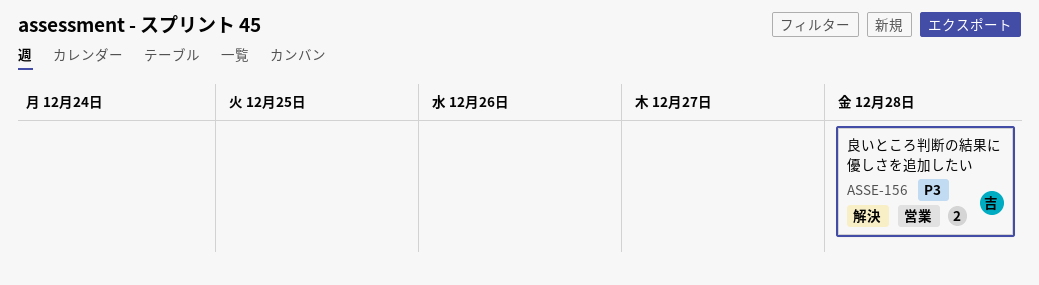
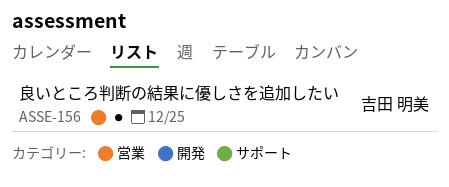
ASSE-156, estimate: 2 -> 1
ASSE-156, due: Dec 28 -> Dec 25

